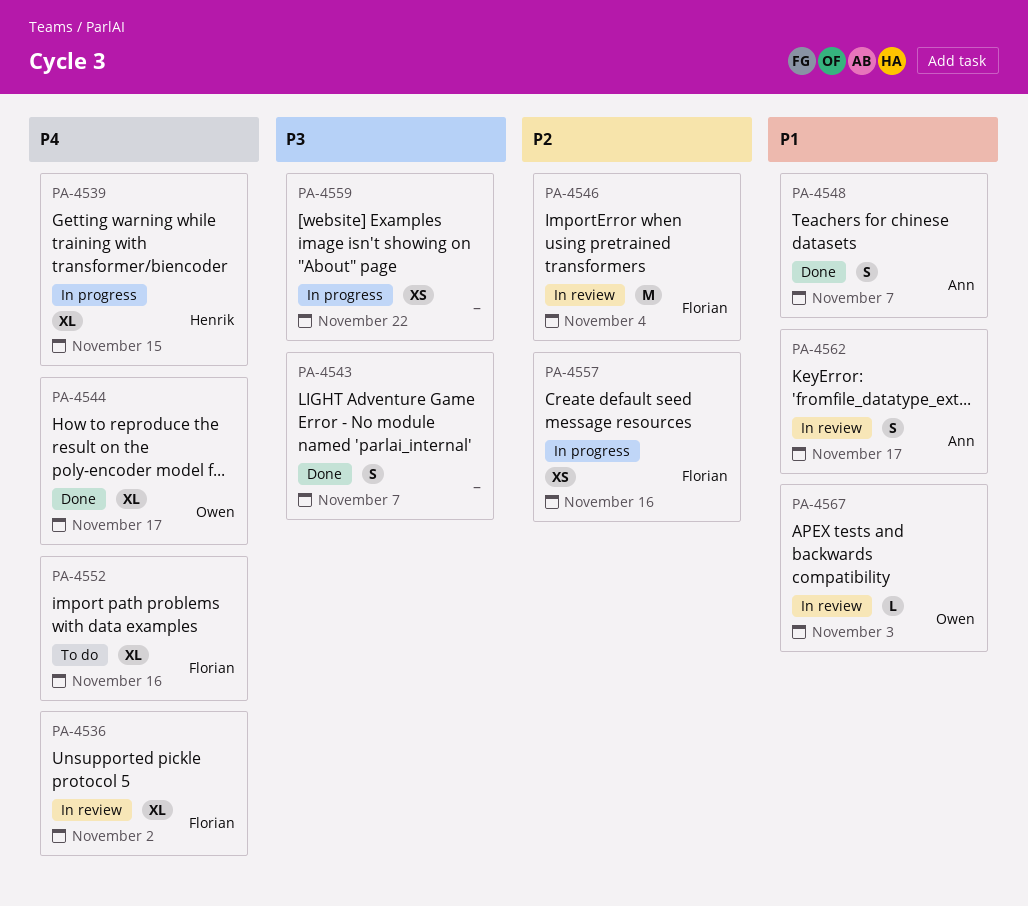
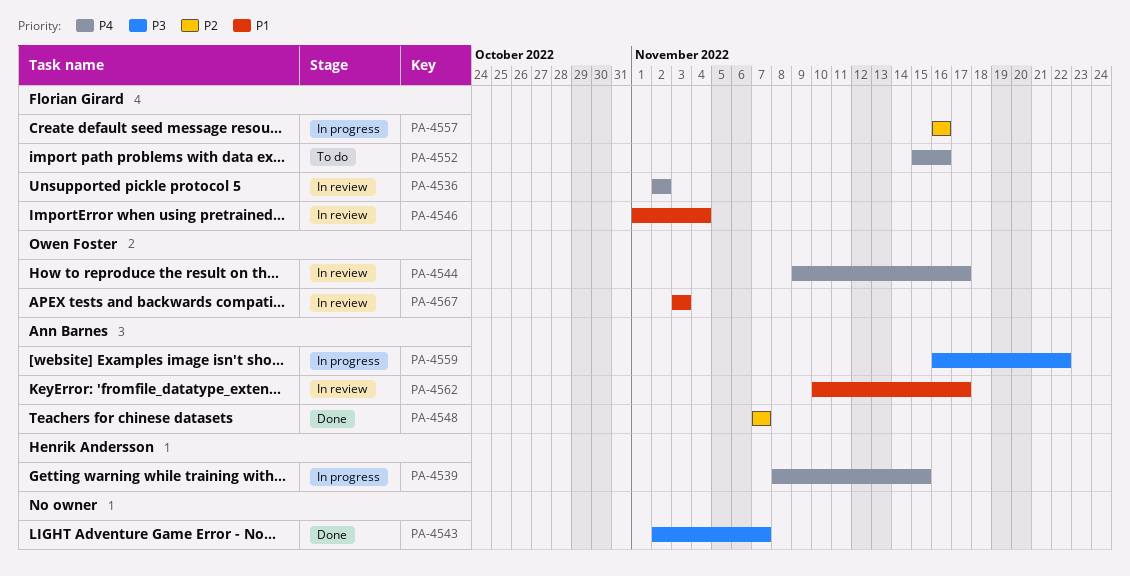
PA-4544, status: Done -> In review
PA-4546, priority: P2 -> P1
PA-4548, priority: P1 -> P2
PA-4559, owner: none -> Ann Barnes

